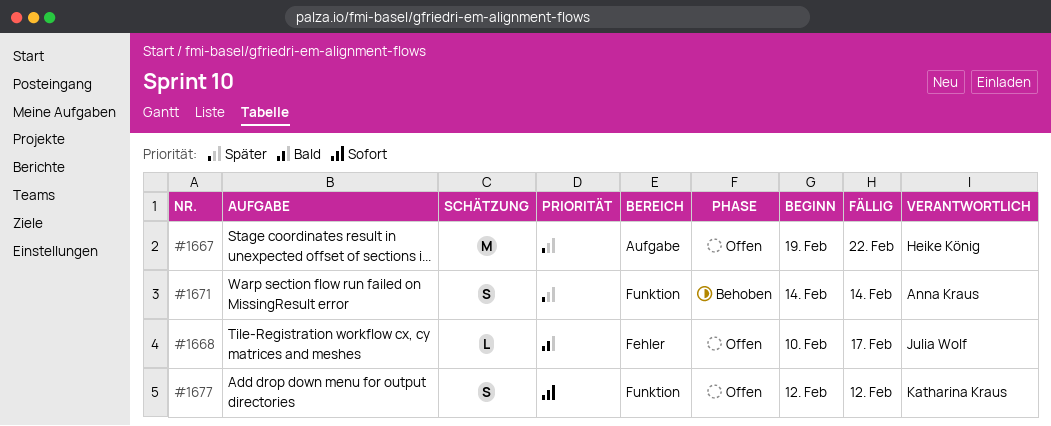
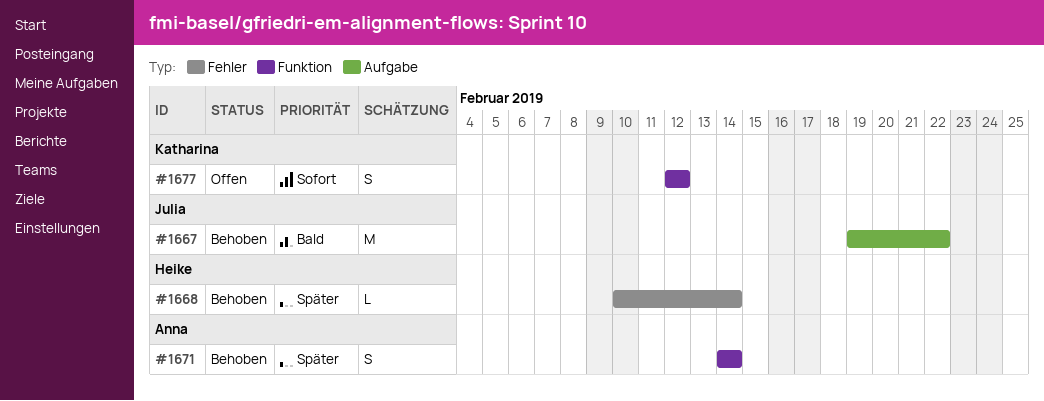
#1667, status: Offen -> Behoben
#1667, owner: Heike König -> Julia Wolf
#1667, priority: Später -> Bald
#1668, status: Offen -> Behoben
#1668, owner: Julia Wolf -> Heike König
#1668, priority: Bald -> Später
#1668, due: Feb 17 -> Feb 14

